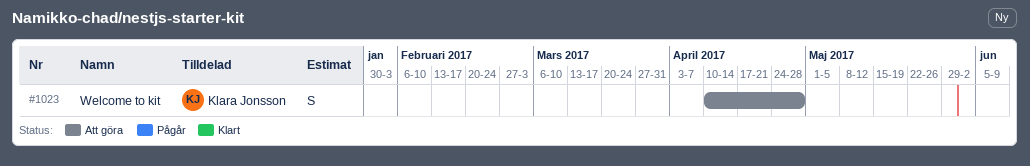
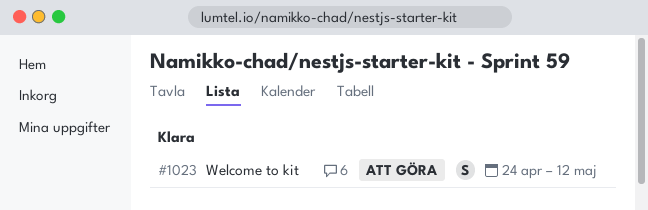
#1023, start: Apr 10 -> Apr 24
#1023, due: Apr 28 -> May 12

